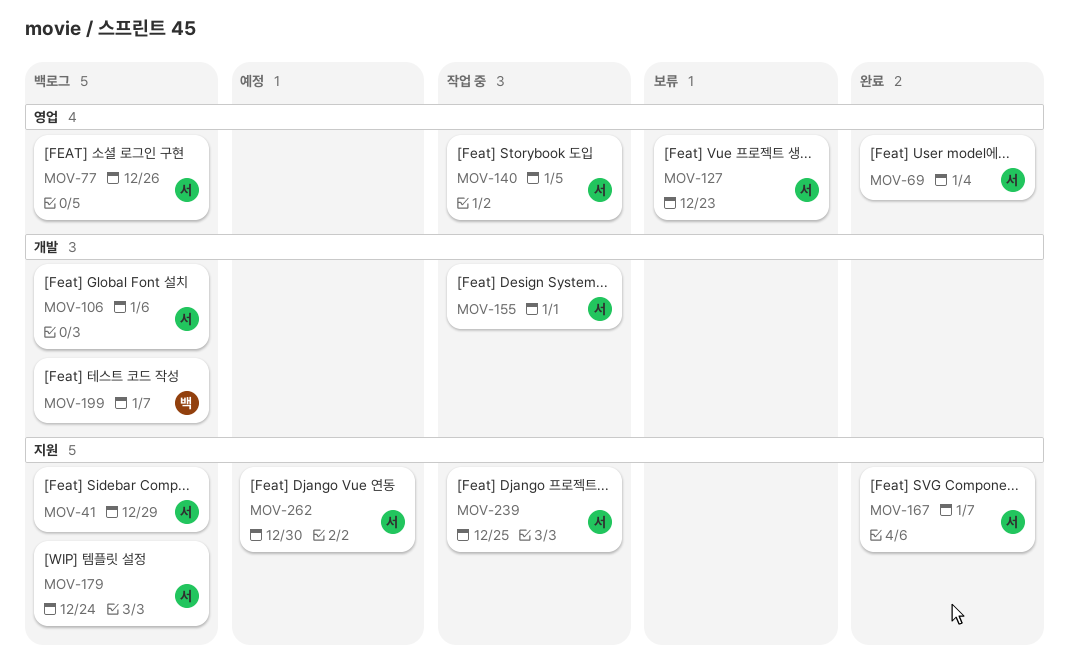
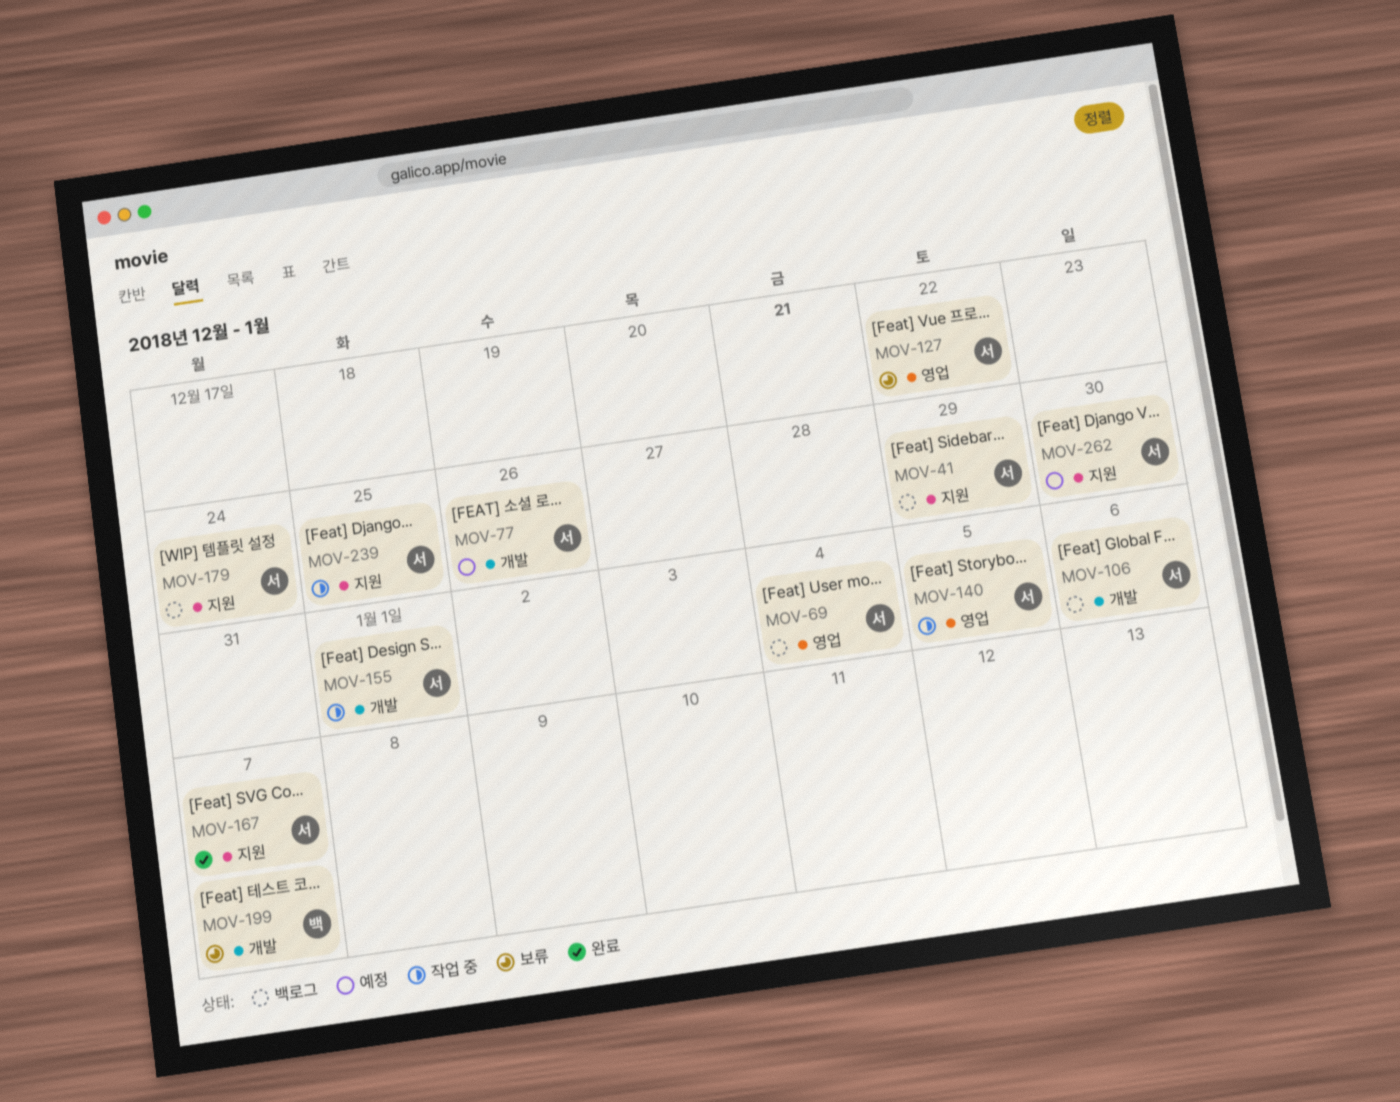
MOV-69, status: 완료 -> 백로그
MOV-77, status: 백로그 -> 예정
MOV-77, label: 영업 -> 개발
MOV-127, due: Dec 23 -> Dec 22
MOV-199, status: 백로그 -> 보류

